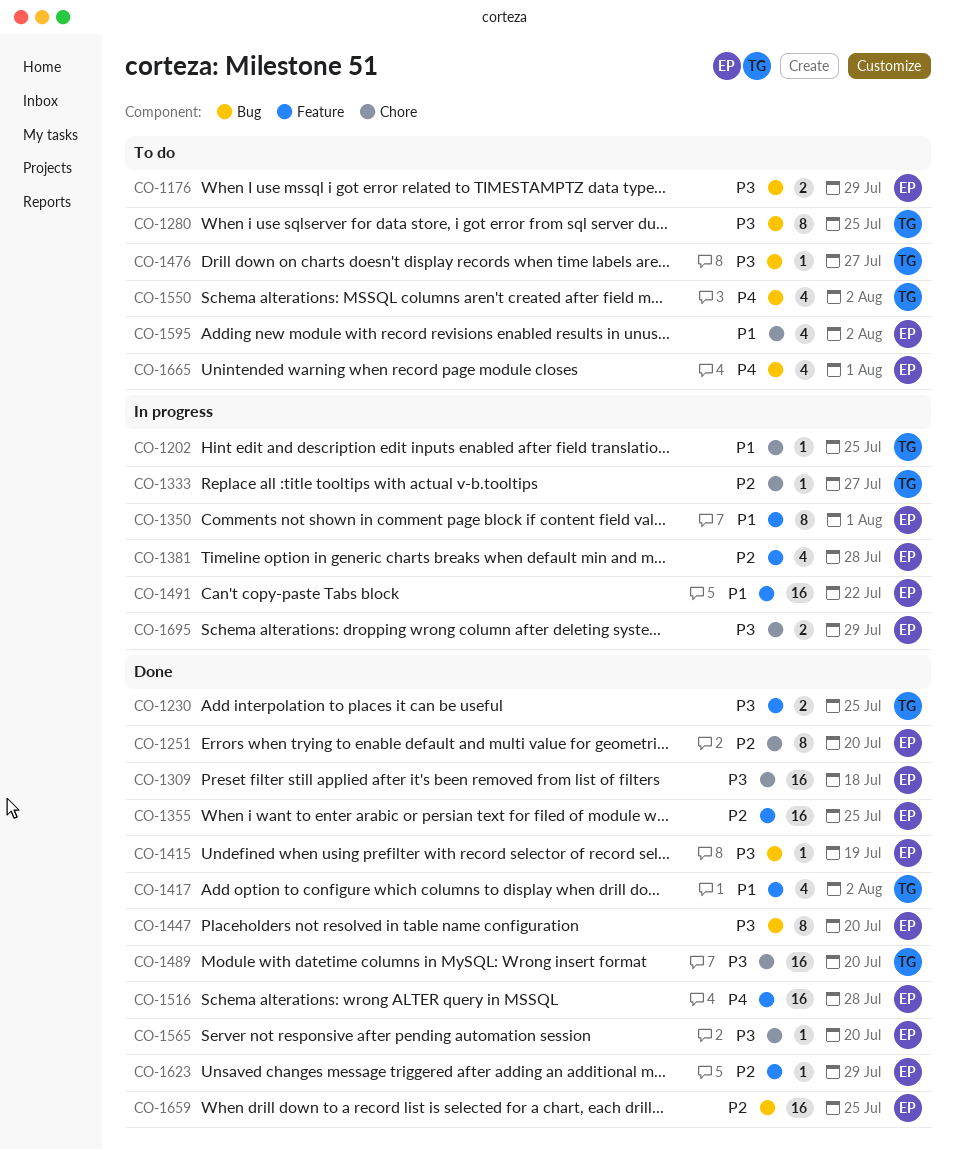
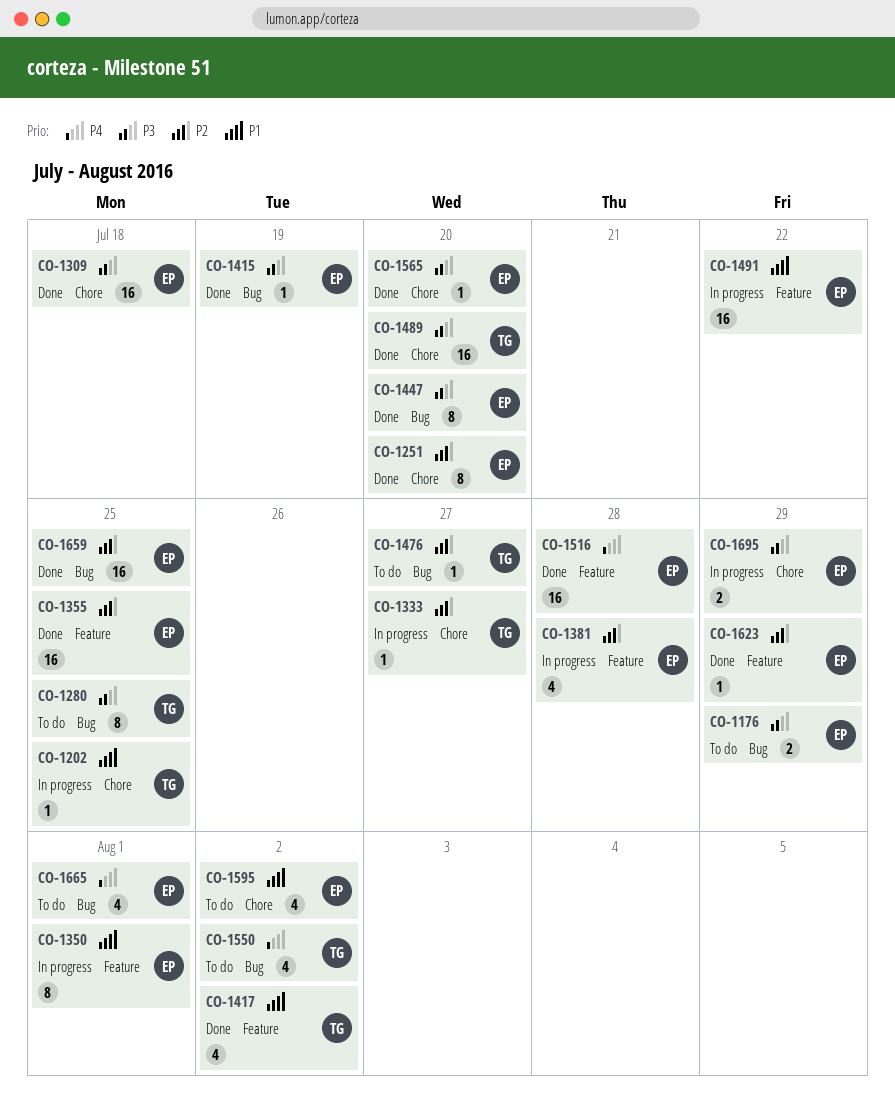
CO-1230: present -> none
CO-1476, priority: P3 -> P2

